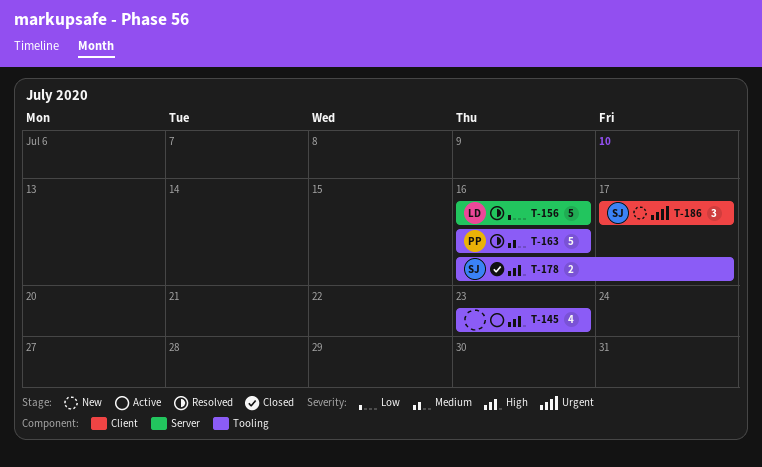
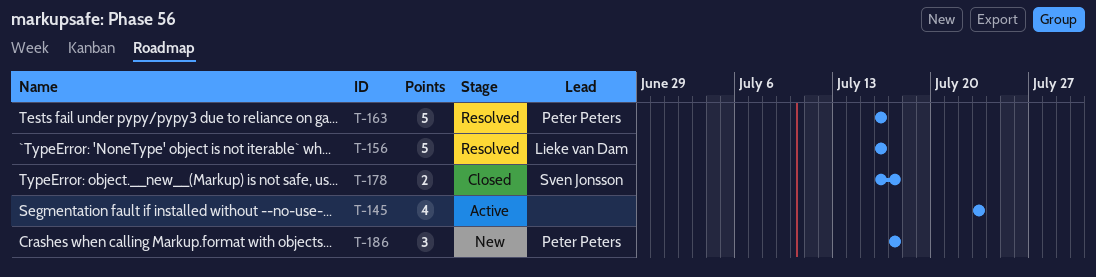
T-186, owner: Sven Jonsson -> Peter Peters

